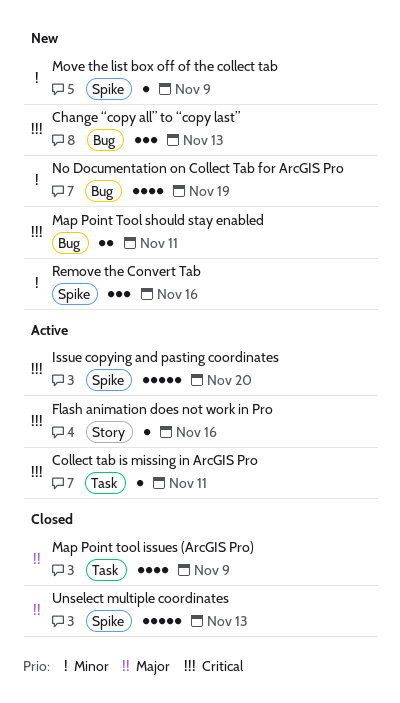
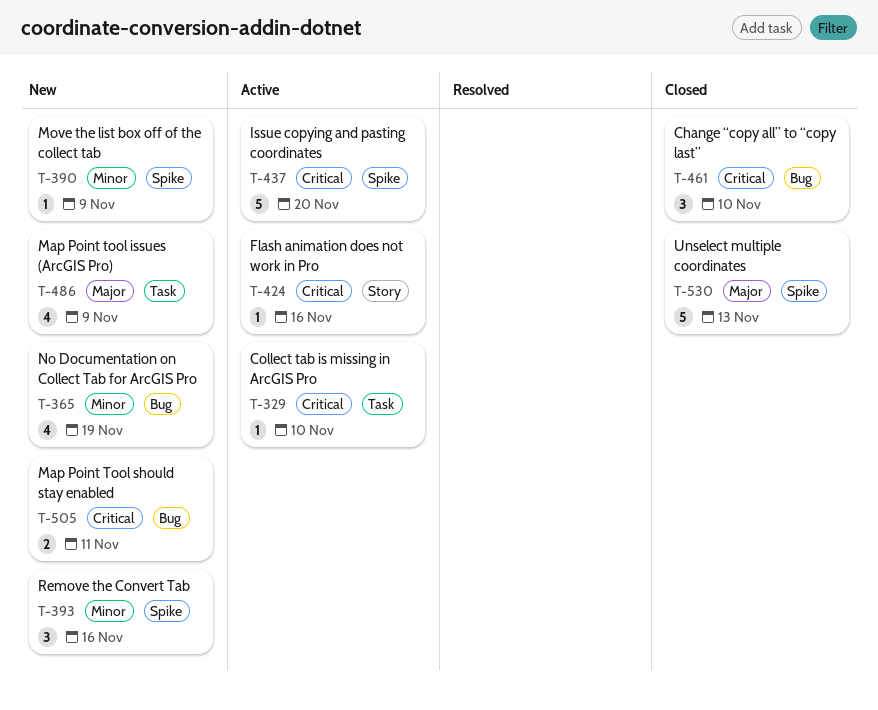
Change “copy all” to “copy last”, status: New -> Closed
Change “copy all” to “copy last”, due: Nov 13 -> Nov 10
Collect tab is missing in ArcGIS Pro, due: Nov 11 -> Nov 10
Map Point tool issues (ArcGIS Pro), status: Closed -> New

